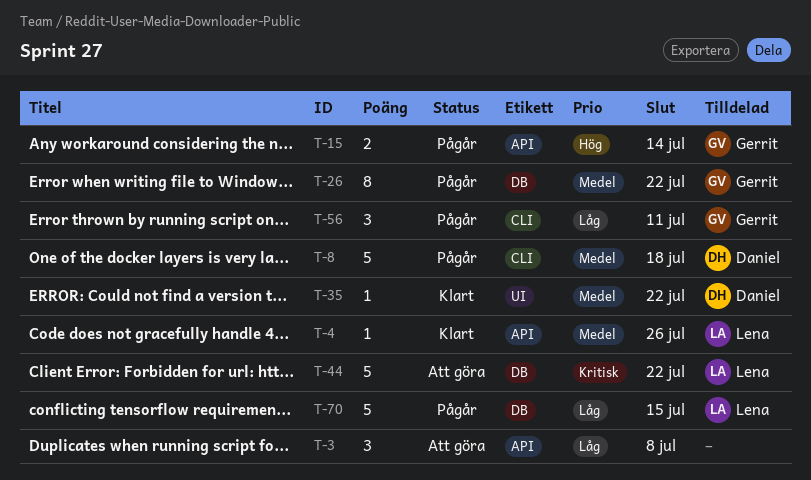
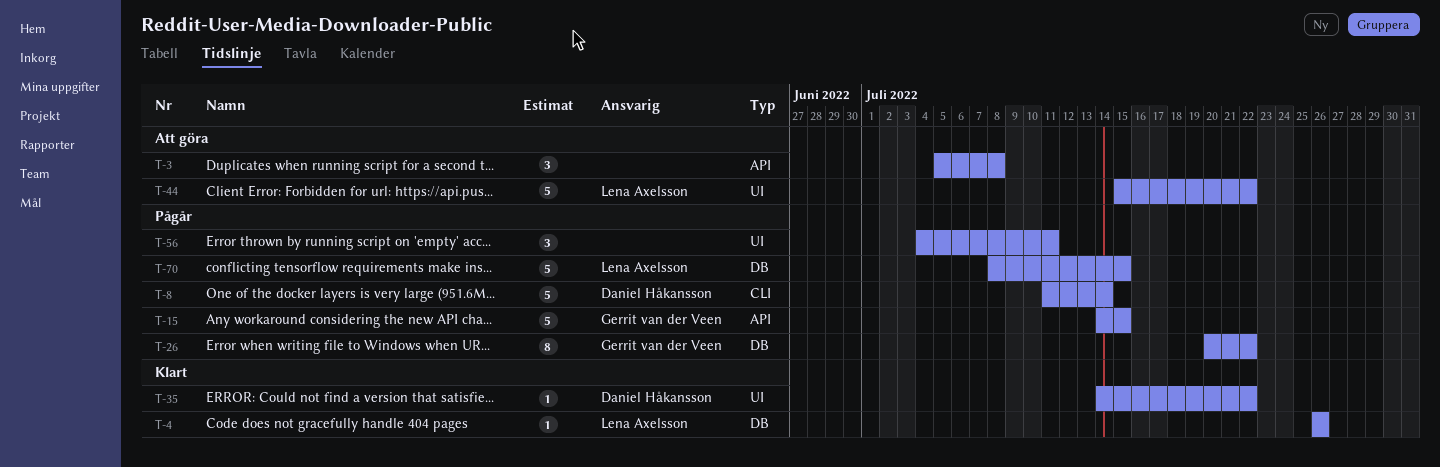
T-4, label: API -> DB
T-8, due: Jul 18 -> Jul 14
T-15, estimate: 2 -> 5
T-15, due: Jul 14 -> Jul 15
T-44, label: DB -> UI
T-56, owner: Gerrit van der Veen -> none
T-56, label: CLI -> UI

